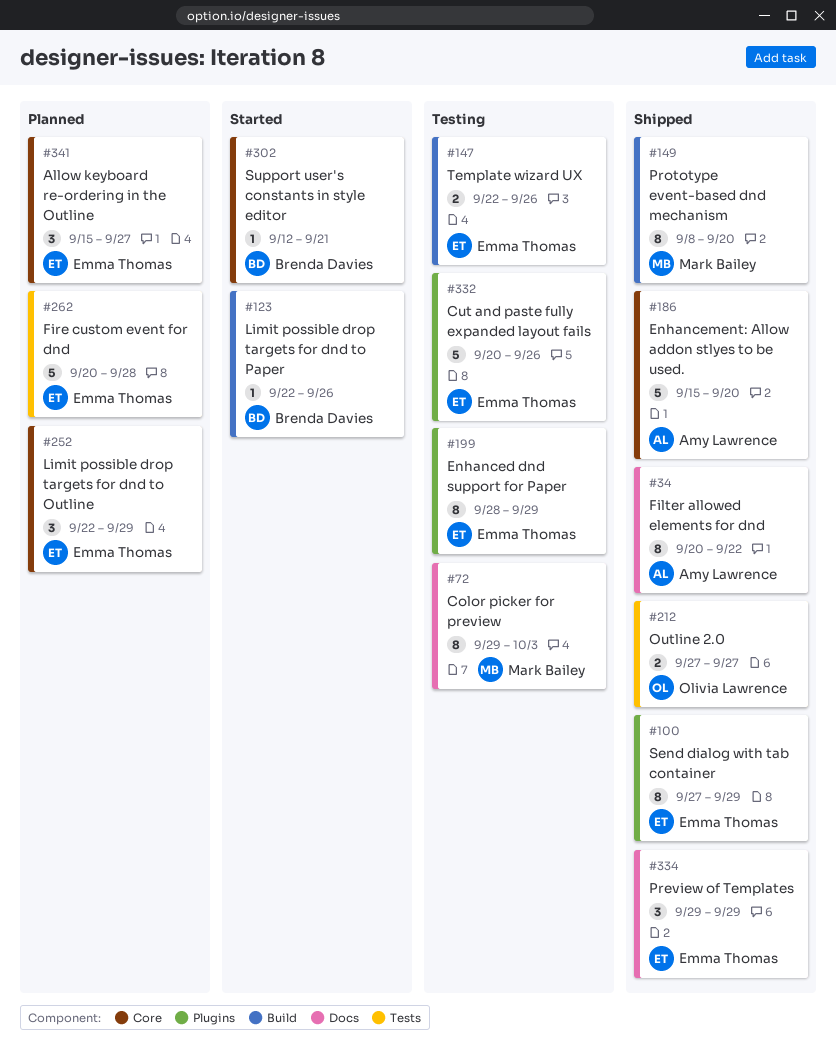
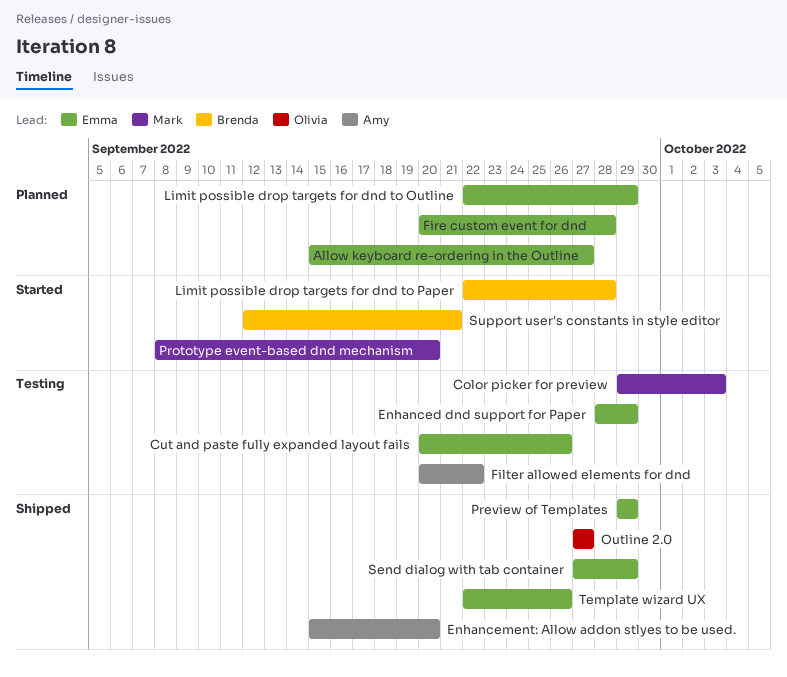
Filter allowed elements for dnd, status: Shipped -> Testing
Limit possible drop targets for dnd to Paper, due: Sep 26 -> Sep 28
Prototype event-based dnd mechanism, status: Shipped -> Started
Template wizard UX, status: Testing -> Shipped

